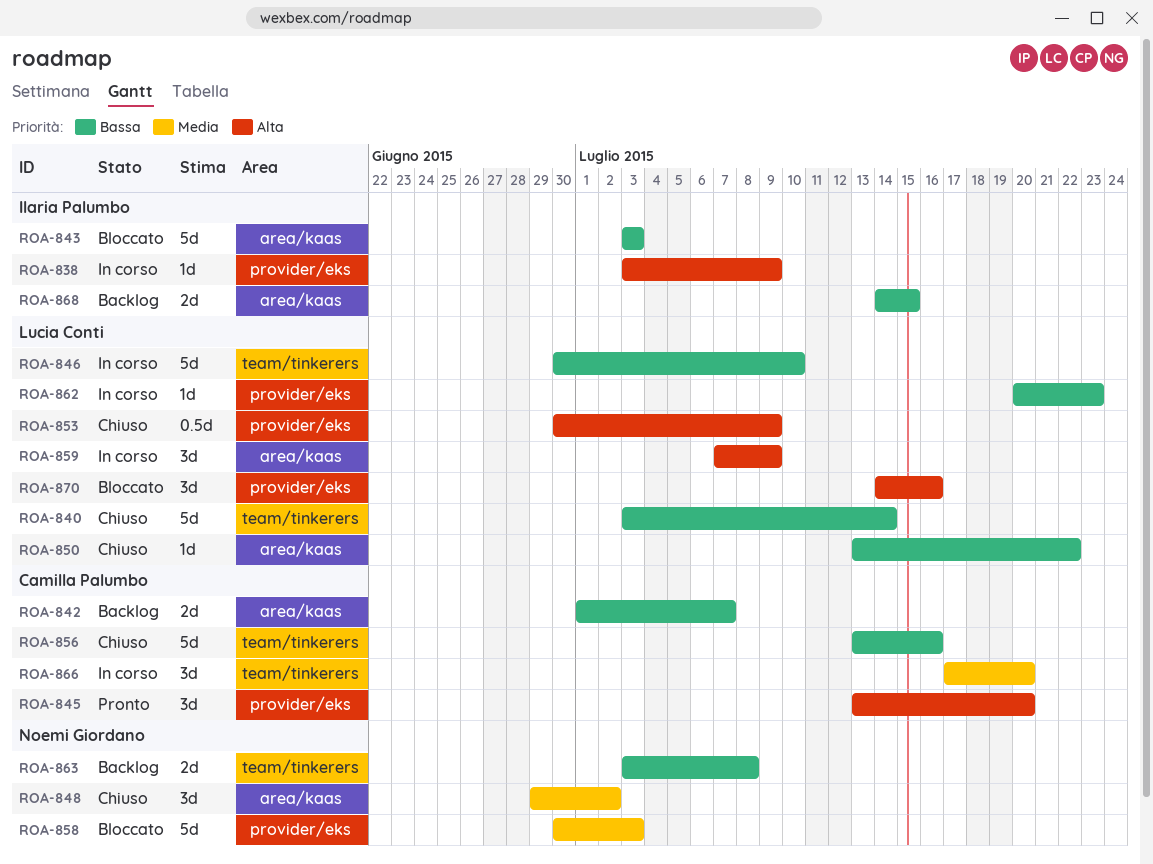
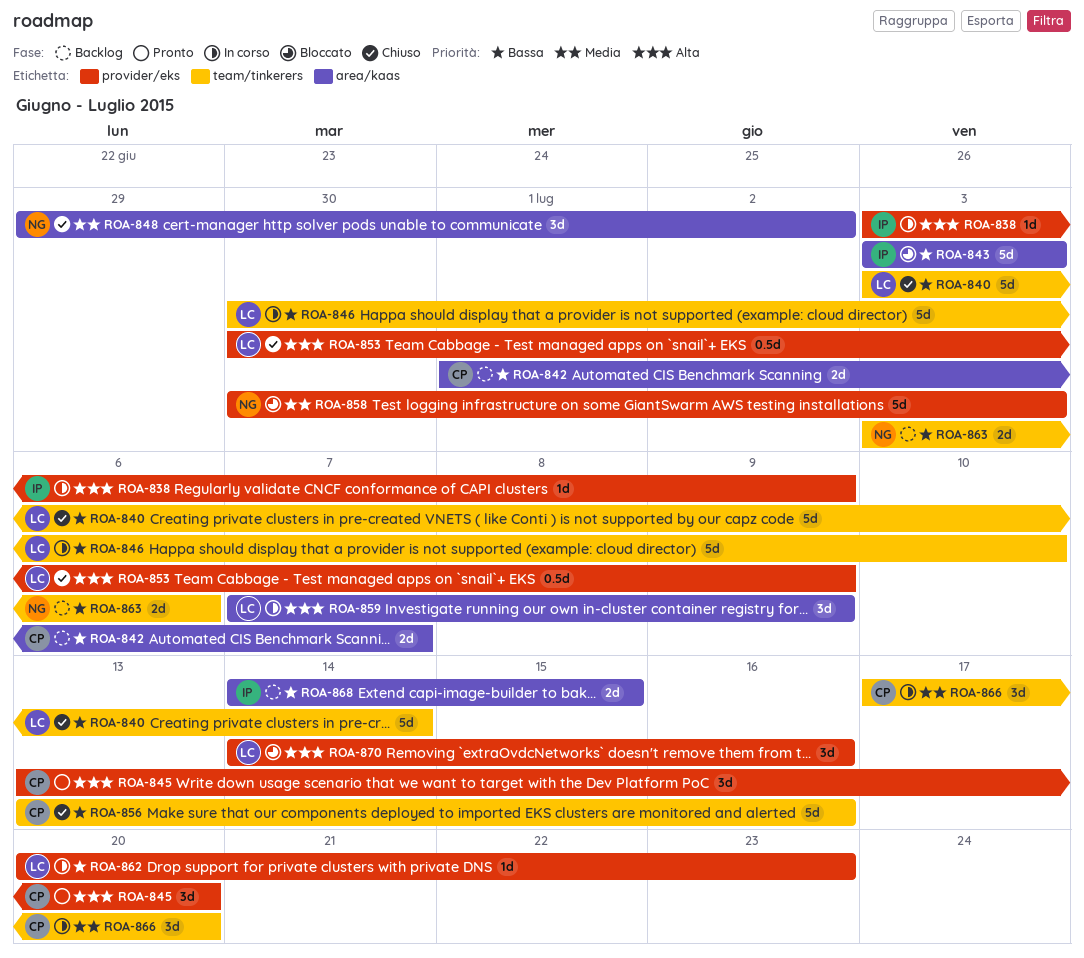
ROA-850: present -> none
ROA-863, due: Jul 8 -> Jul 6

